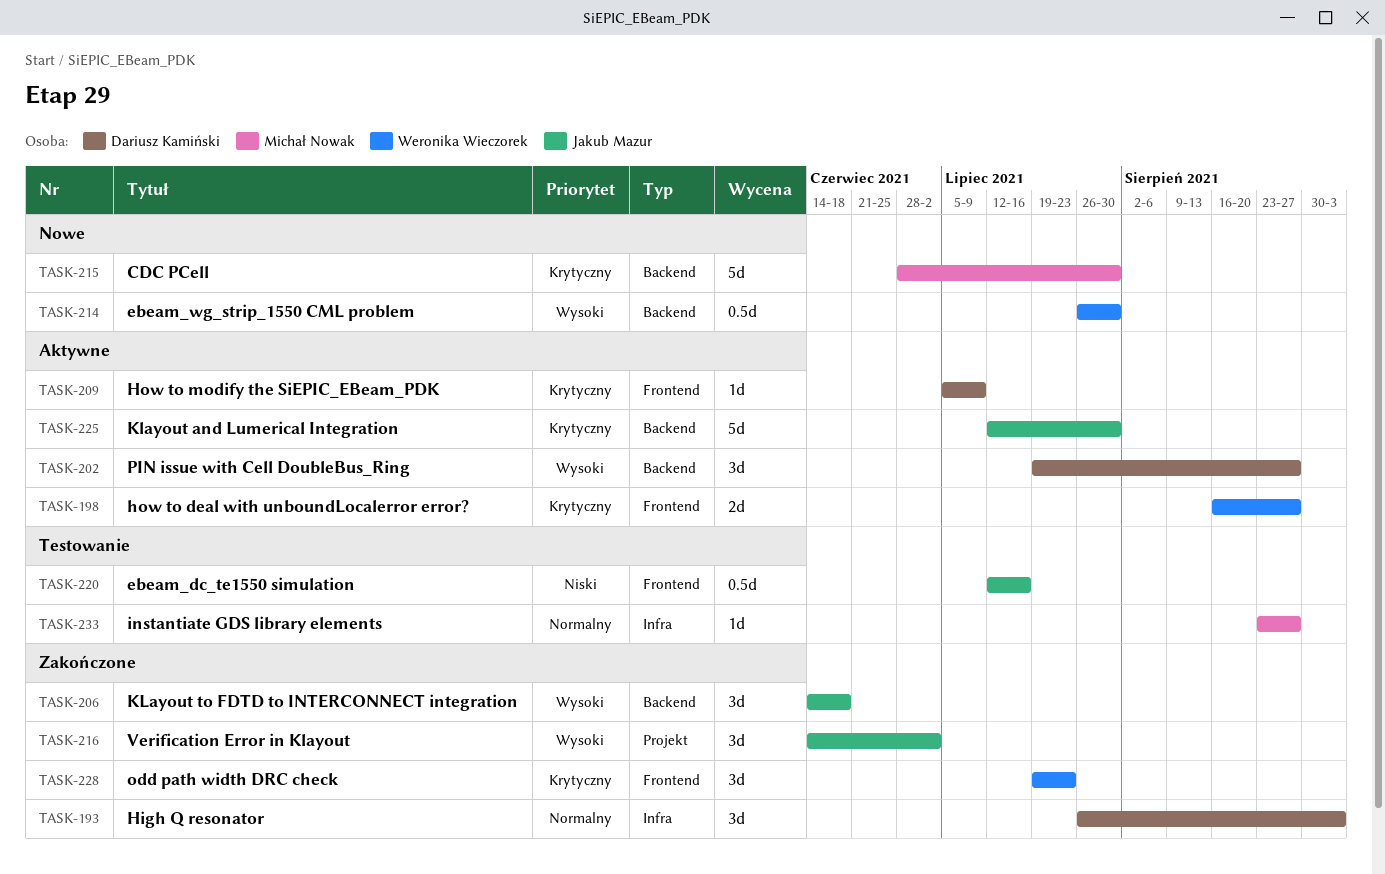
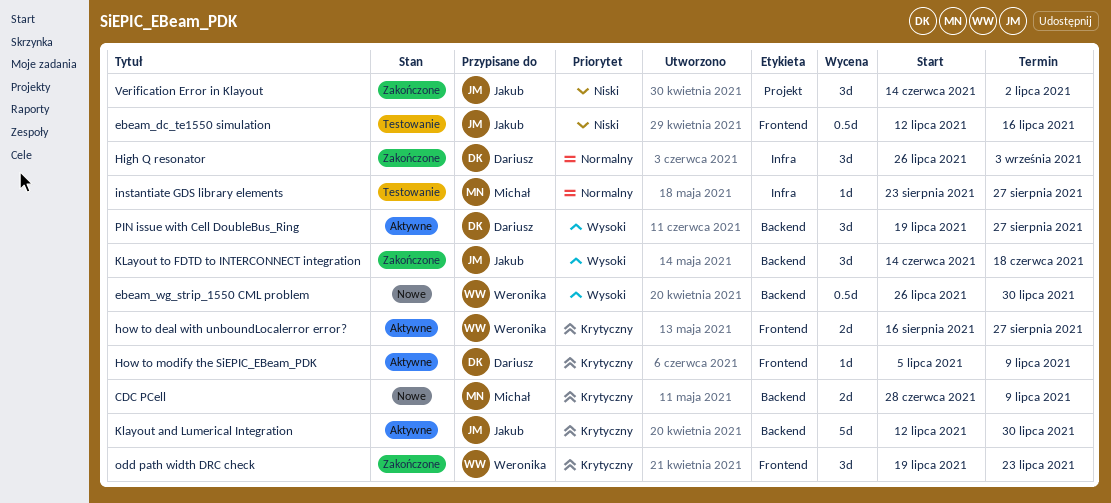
CDC PCell, estimate: 5d -> 2d
CDC PCell, due: Jul 30 -> Jul 9
Verification Error in Klayout, priority: Wysoki -> Niski

